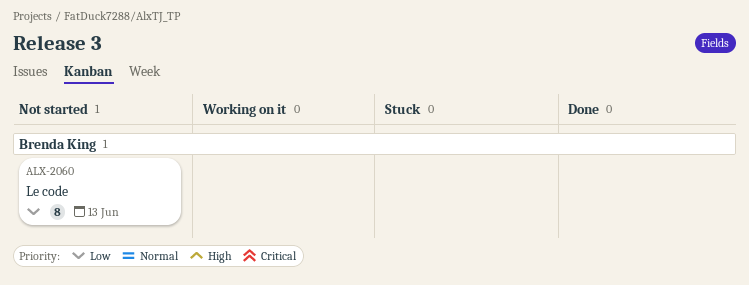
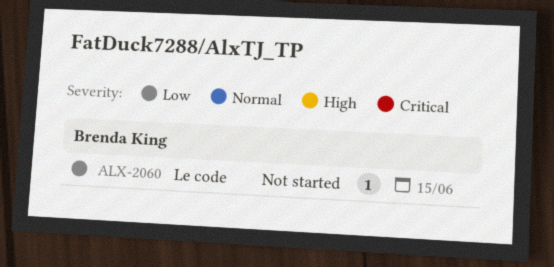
ALX-2060, estimate: 8 -> 1
ALX-2060, due: Jun 13 -> Jun 15

